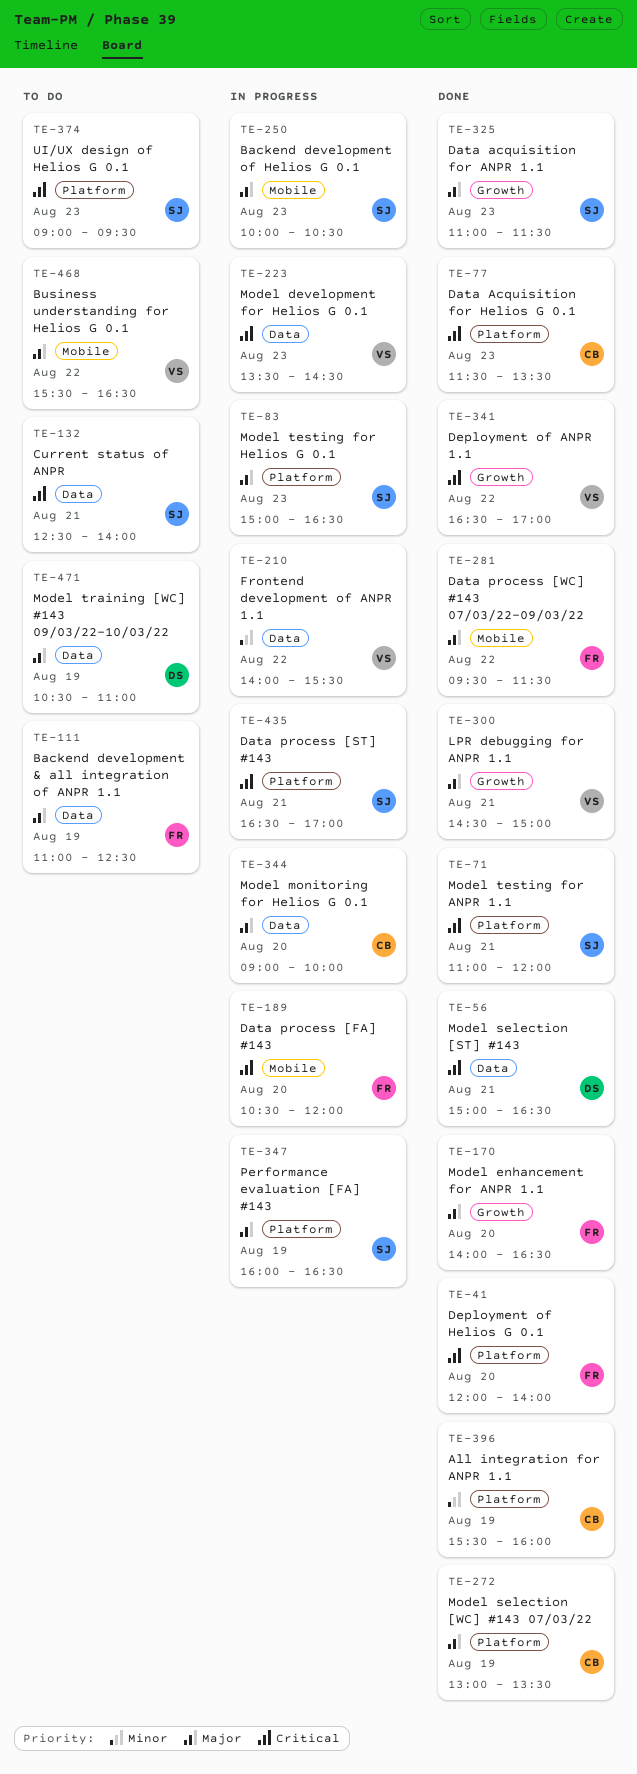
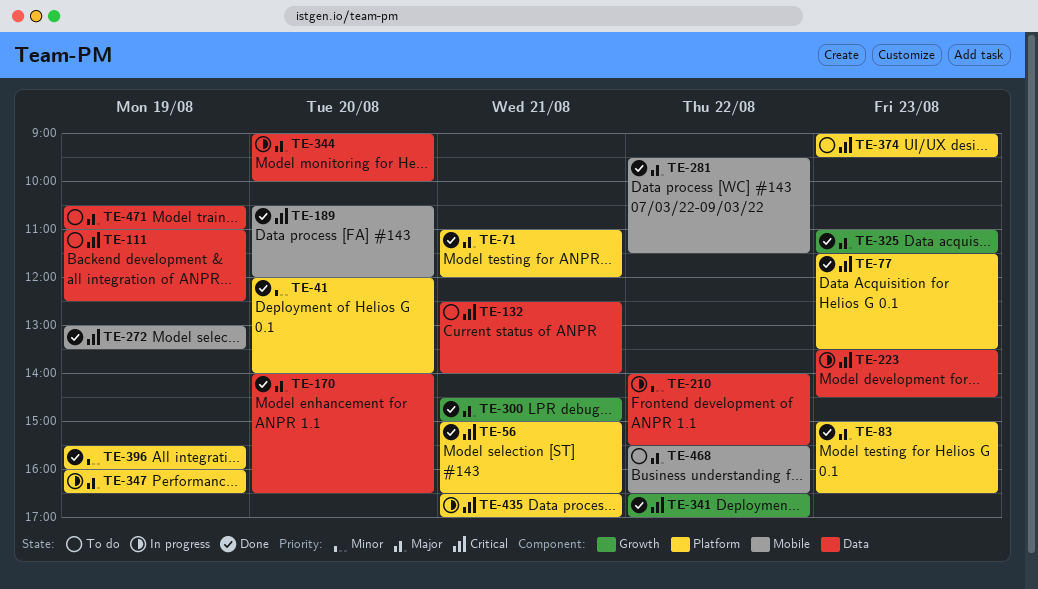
TE-41, priority: Critical -> Minor
TE-56, label: Data -> Platform
TE-71, priority: Critical -> Major
TE-83, status: In progress -> Done
TE-111, priority: Major -> Critical
TE-170, label: Growth -> Data
TE-189, status: In progress -> Done
TE-250: present -> none
TE-272, priority: Major -> Critical
TE-272, label: Platform -> Mobile

